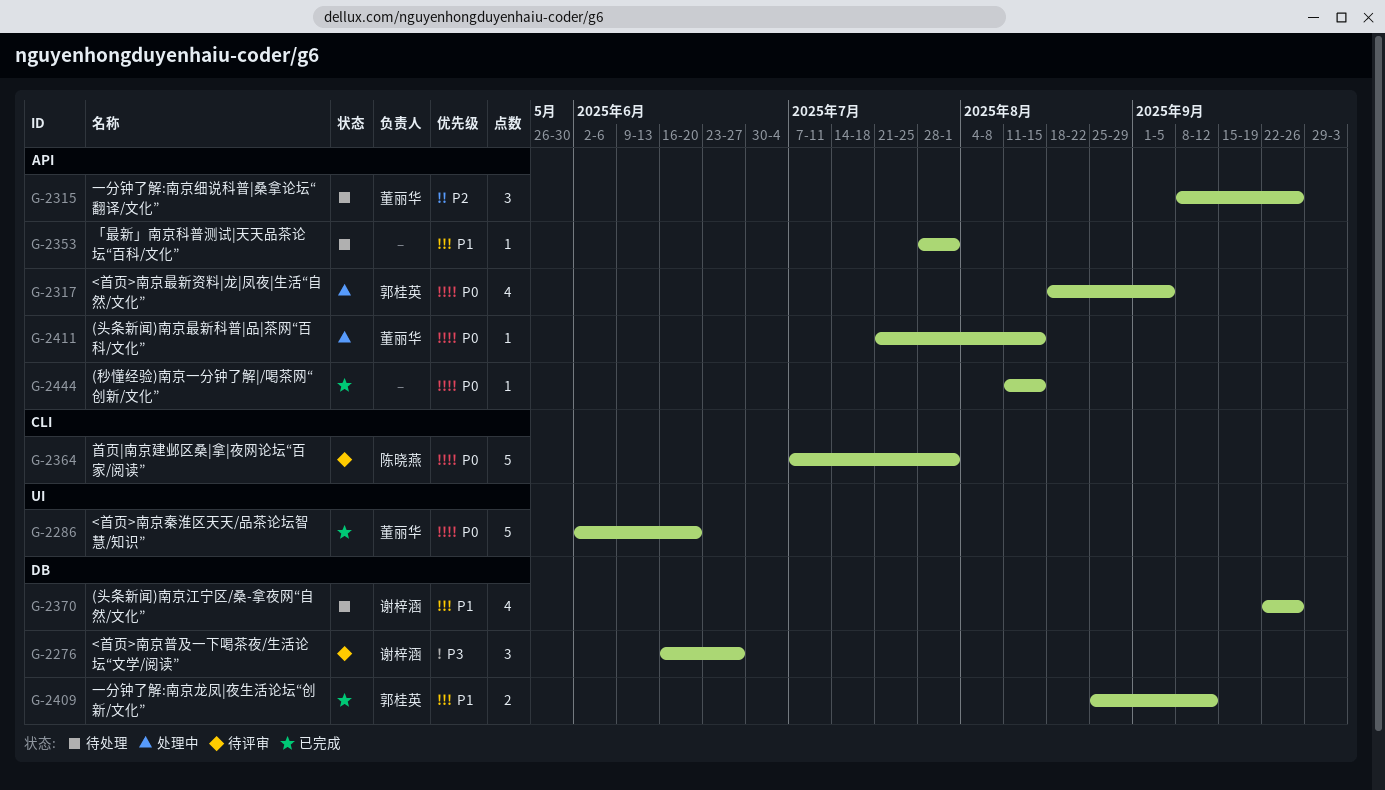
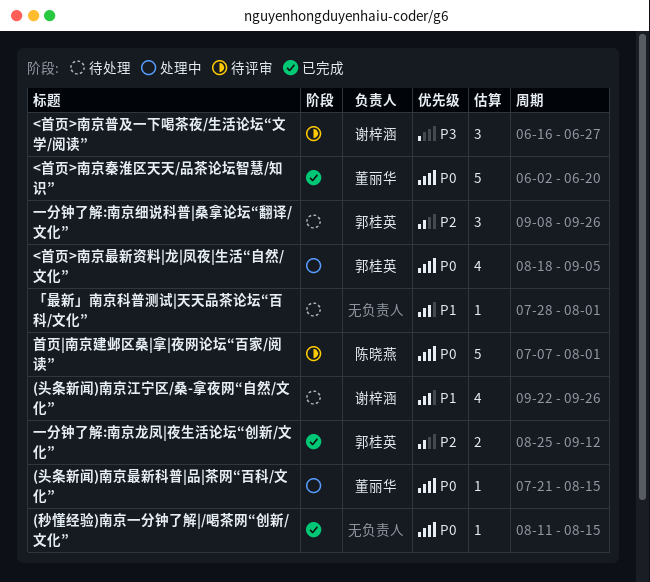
一分钟了解:南京细说科普|桑拿论坛“翻译/文化”, owner: 董丽华 -> 郭桂英
一分钟了解:南京龙凤|夜生活论坛“创新/文化”, priority: P1 -> P2

